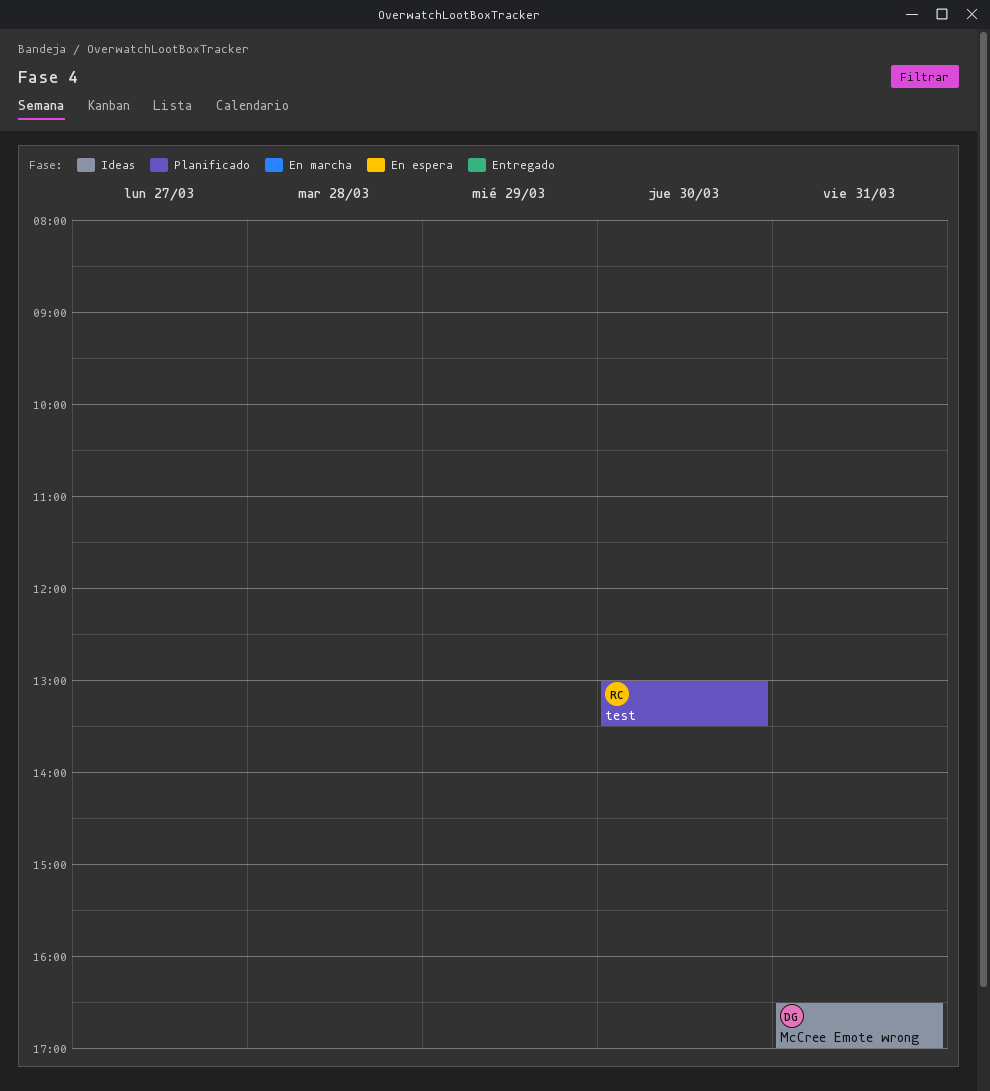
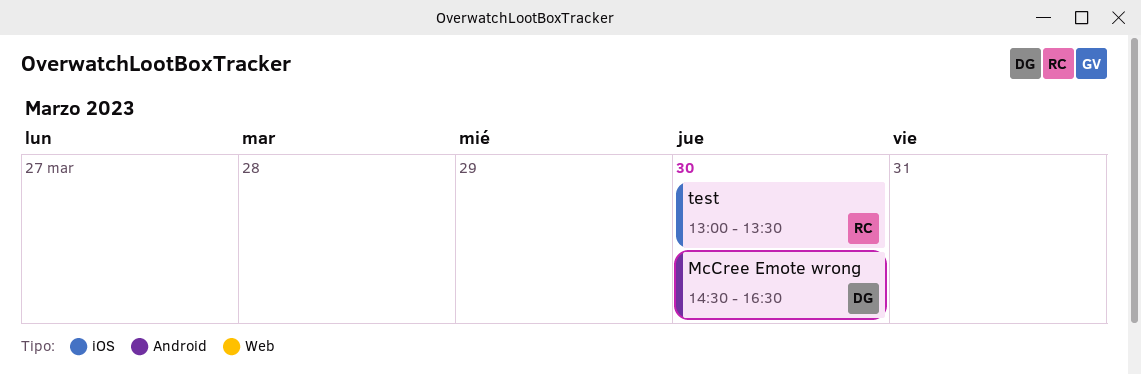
McCree Emote wrong, day: Mar 31 -> Mar 30
McCree Emote wrong, begins: 16:30 -> 14:30
McCree Emote wrong, ends: 17:00 -> 16:30

